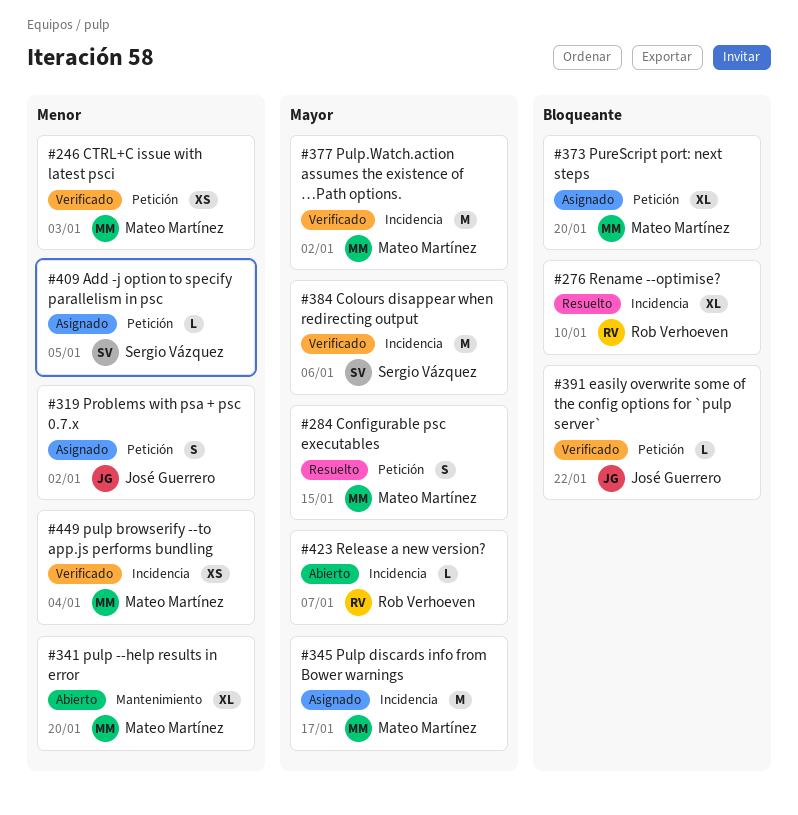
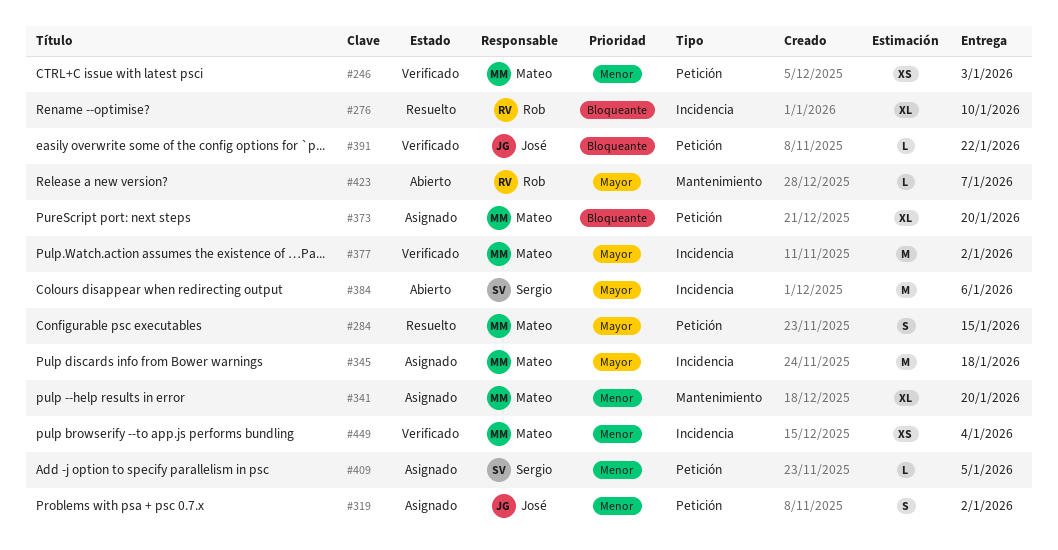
#341, status: Abierto -> Asignado
#345, due: Jan 17 -> Jan 18
#384, status: Verificado -> Abierto
#423, label: Incidencia -> Mantenimiento

